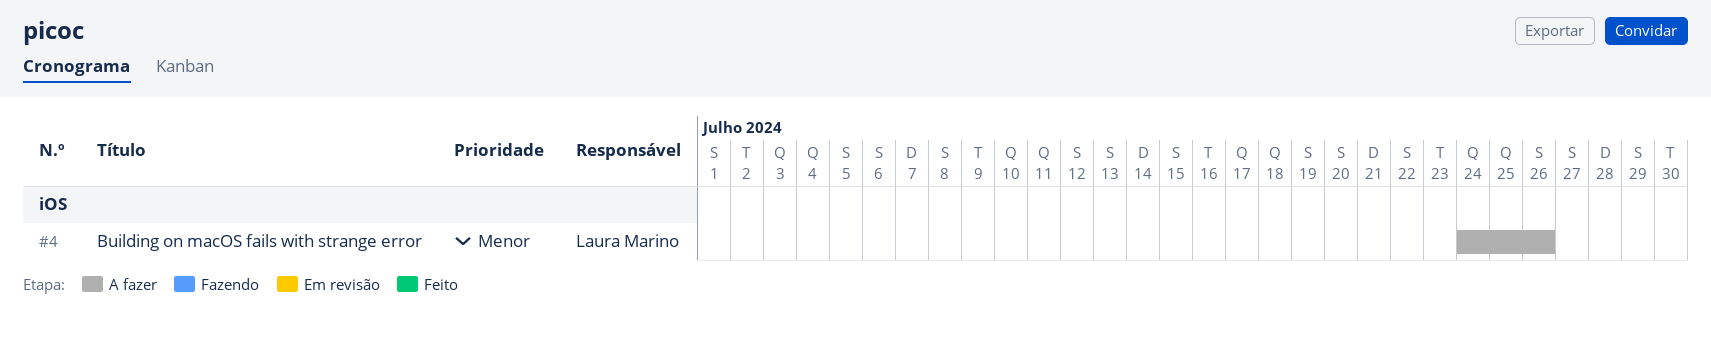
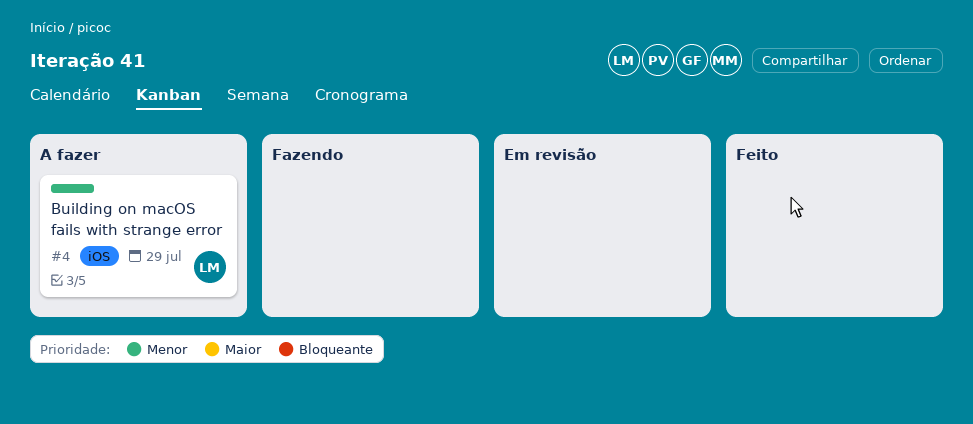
#4, due: Jul 26 -> Jul 29

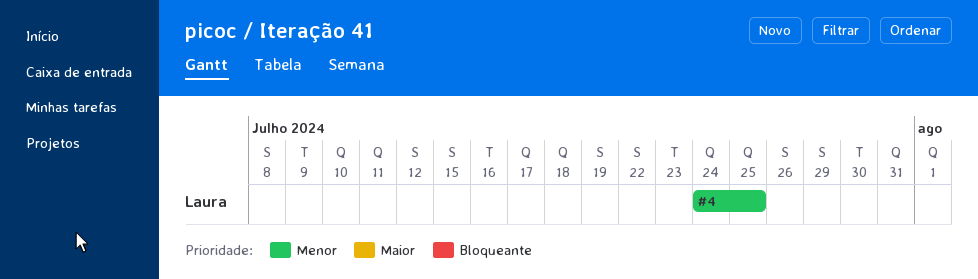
#4, due: Jul 29 -> Jul 25

